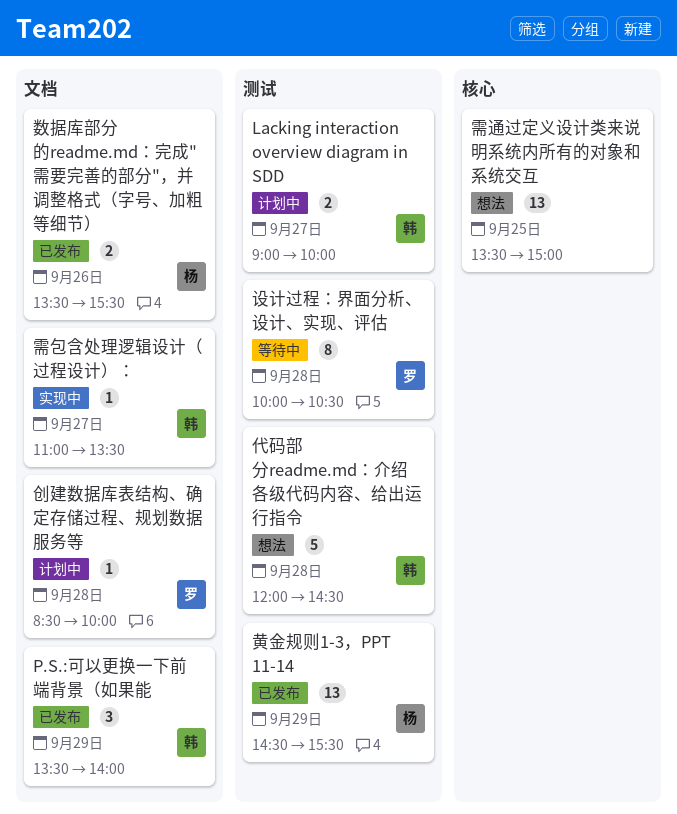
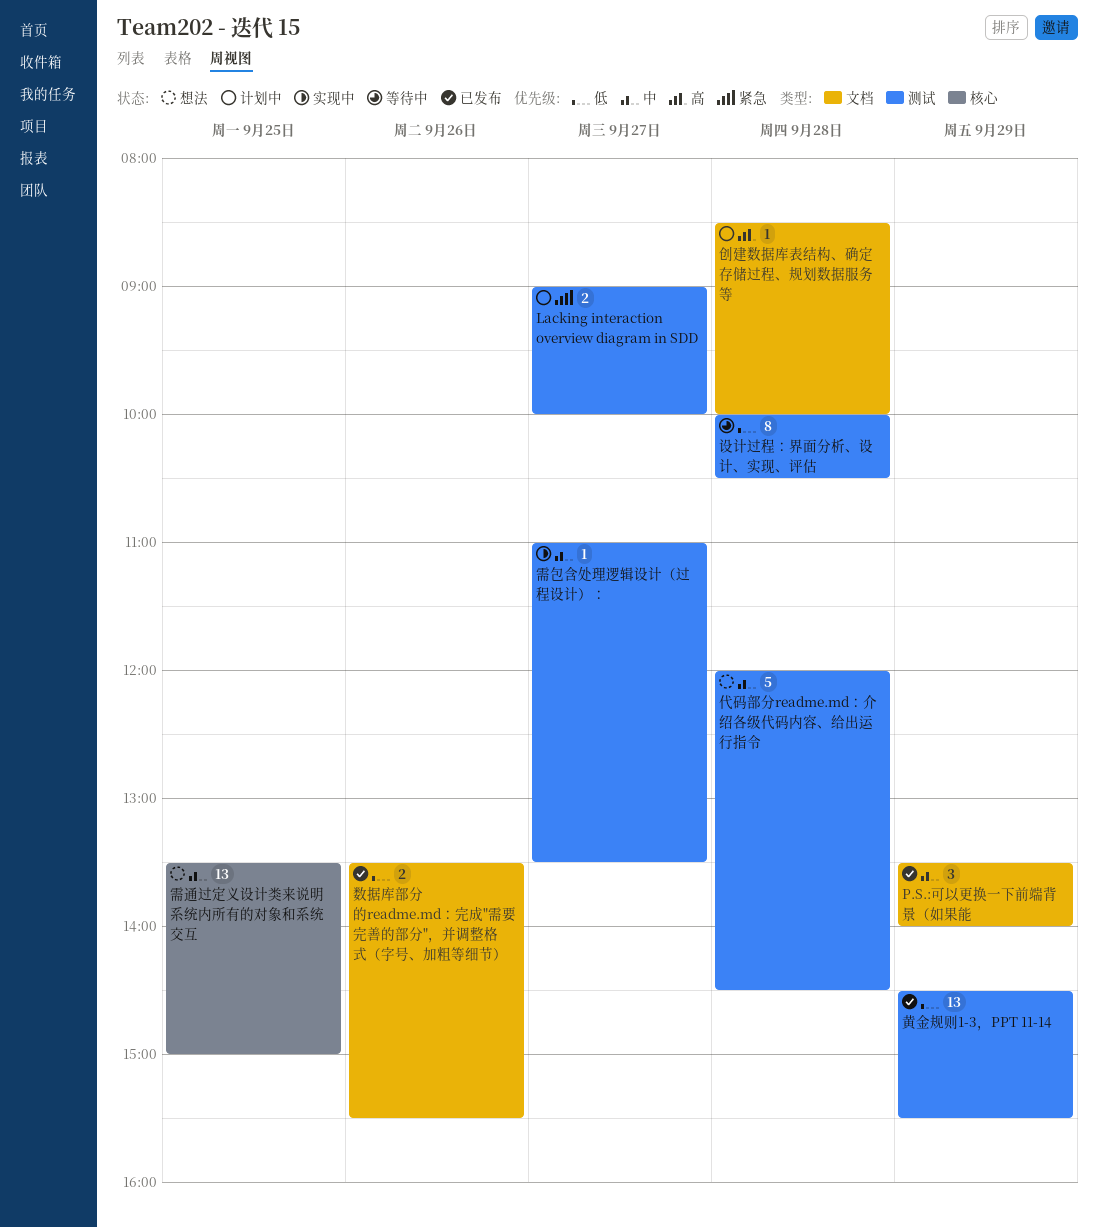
需包含处理逻辑设计（过程设计）：, label: 文档 -> 测试

